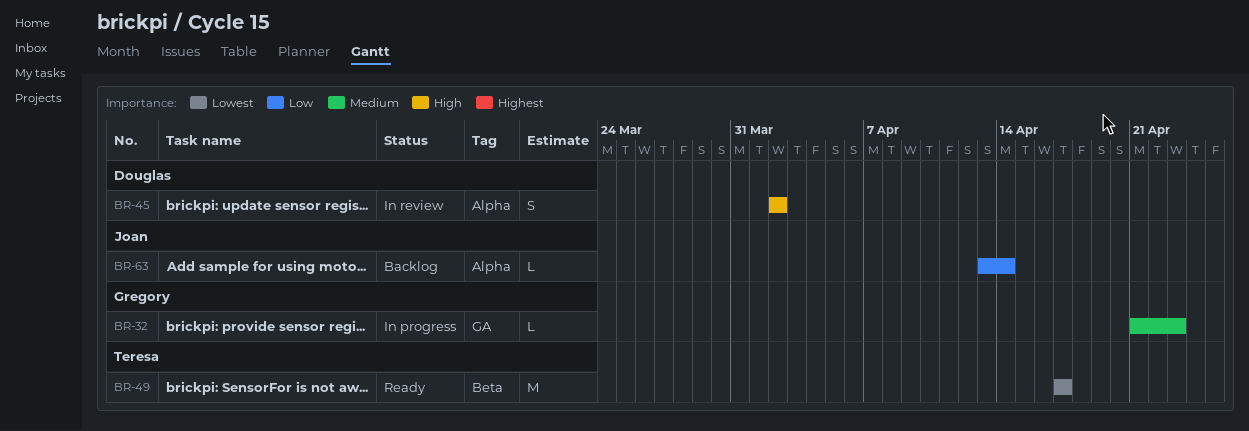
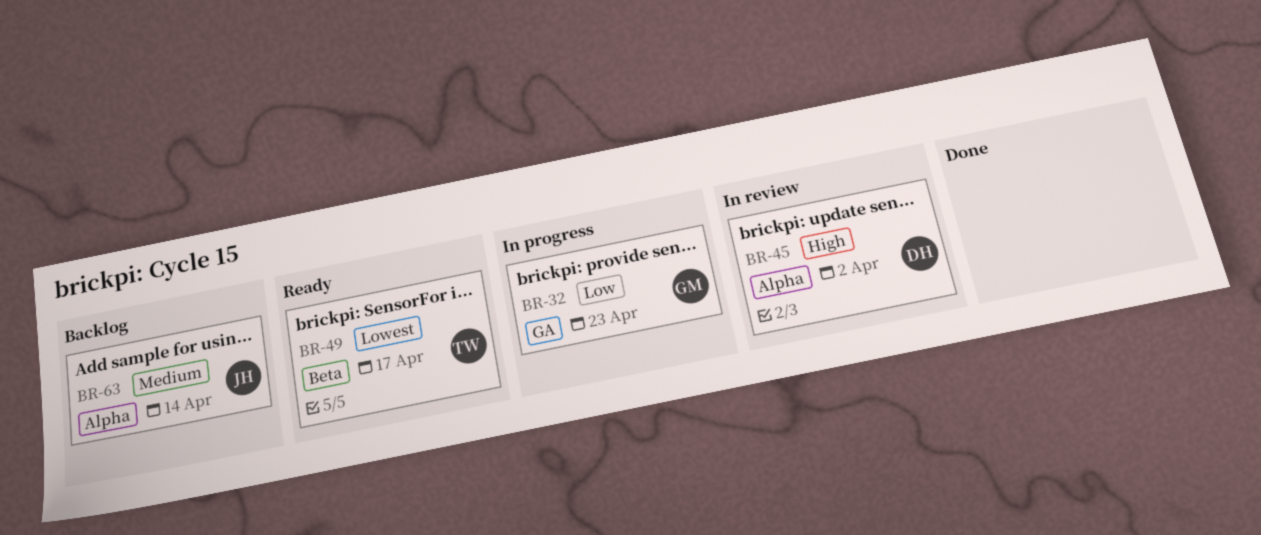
BR-32, priority: Medium -> Low
BR-63, priority: Low -> Medium

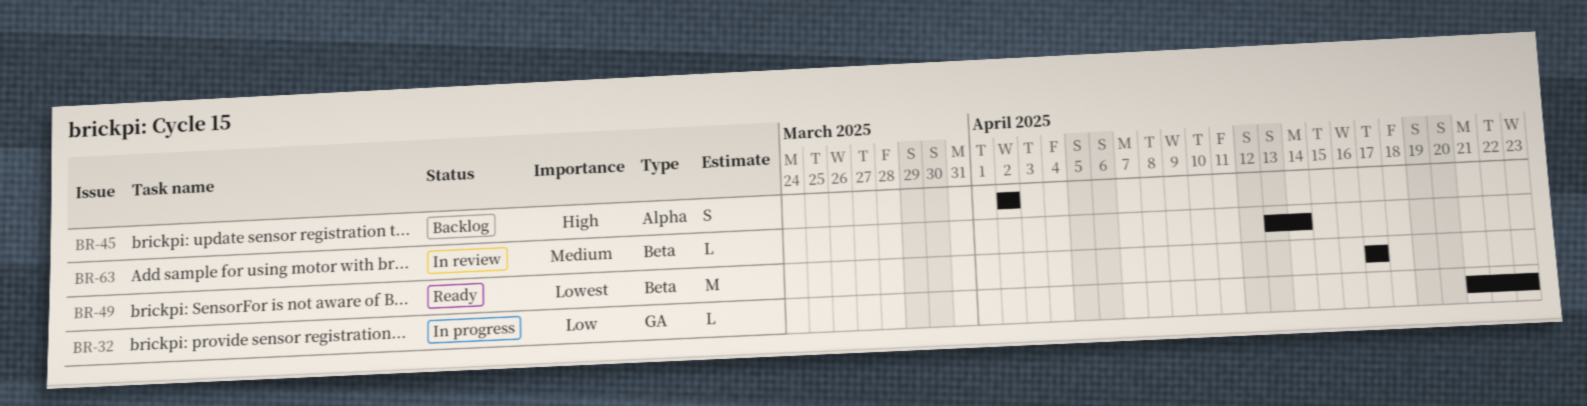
BR-45, status: In review -> Backlog
BR-63, status: Backlog -> In review
BR-63, label: Alpha -> Beta

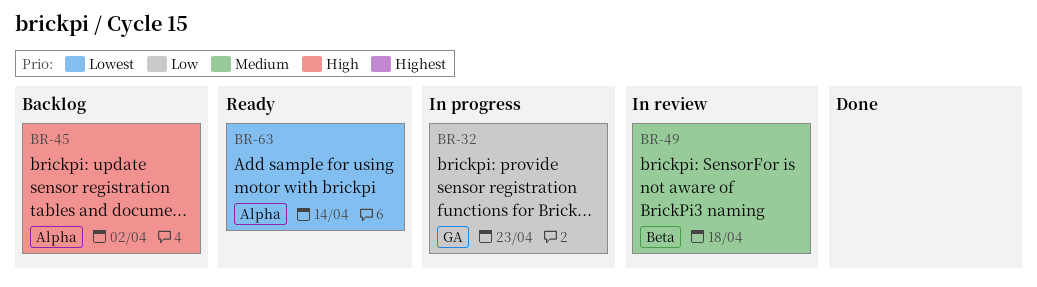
BR-49, status: Ready -> In review
BR-49, priority: Lowest -> Medium
BR-49, due: Apr 17 -> Apr 18
BR-63, status: In review -> Ready
BR-63, priority: Medium -> Lowest
BR-63, label: Beta -> Alpha

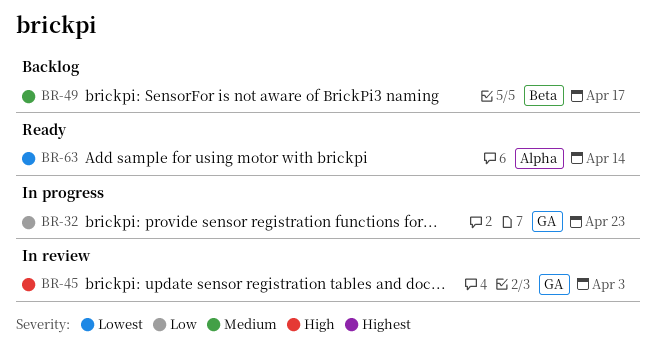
BR-45, status: Backlog -> In review
BR-45, label: Alpha -> GA
BR-45, due: Apr 2 -> Apr 3
BR-49, status: In review -> Backlog
BR-49, due: Apr 18 -> Apr 17

